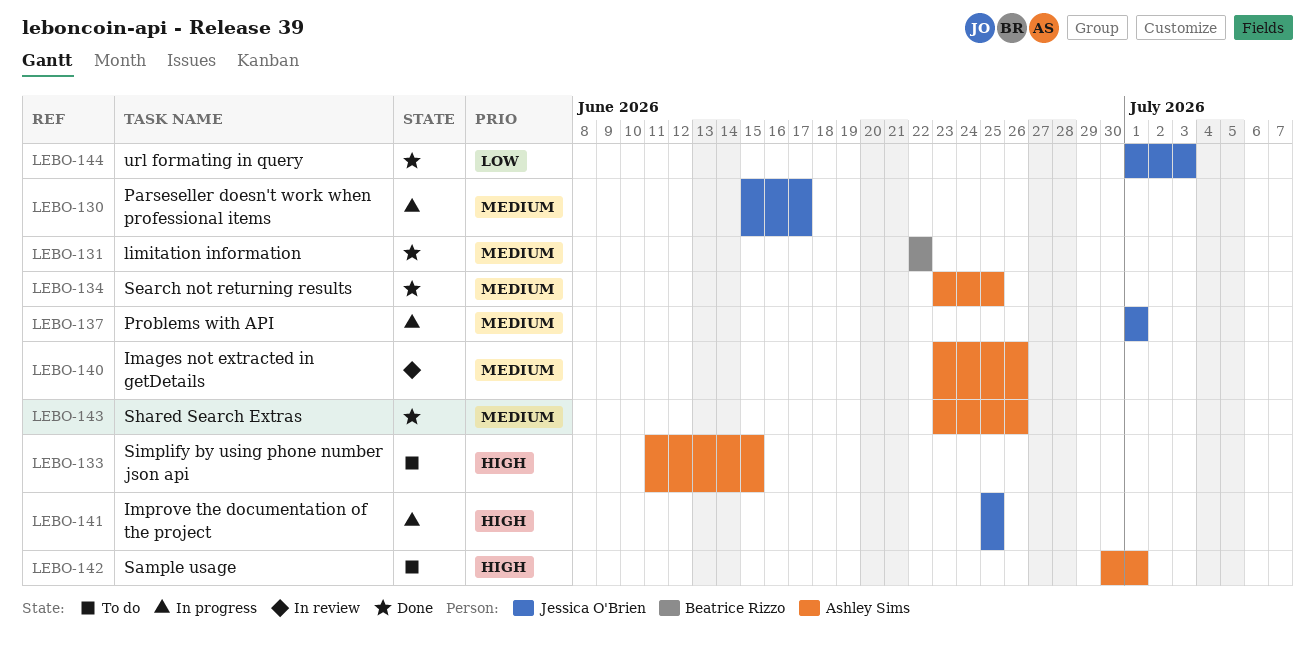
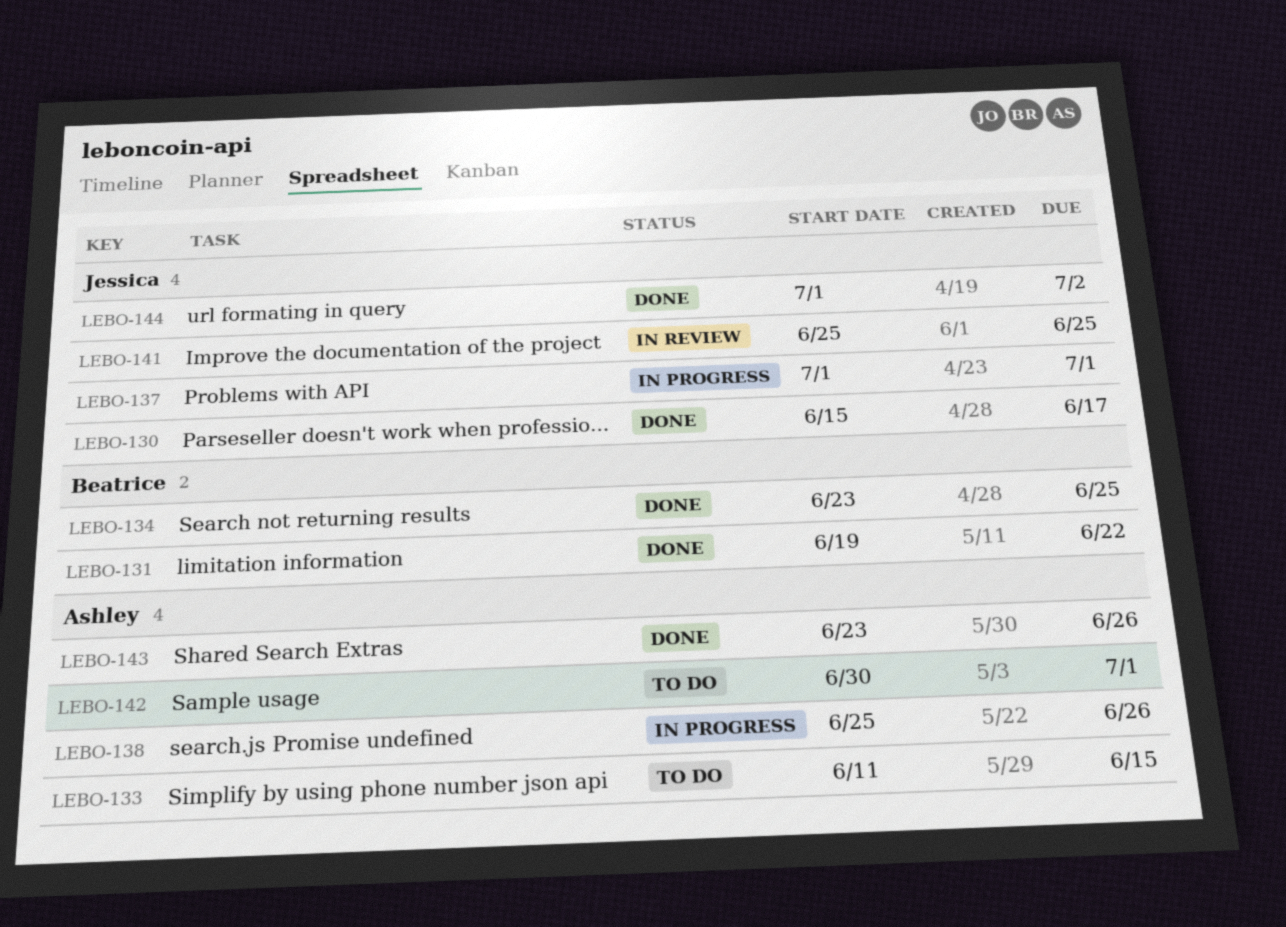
LEBO-130, status: In progress -> Done
LEBO-131, start: Jun 22 -> Jun 19
LEBO-134, owner: Ashley Sims -> Beatrice Rizzo
LEBO-138: none -> present
LEBO-140: present -> none
LEBO-141, status: In progress -> In review
LEBO-144, due: Jul 3 -> Jul 2

